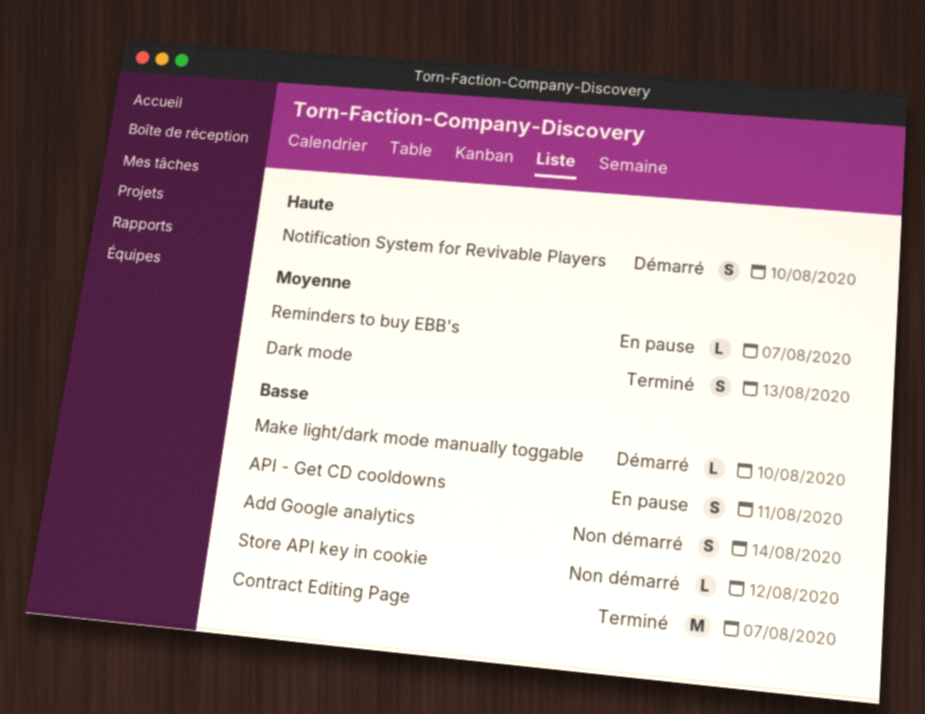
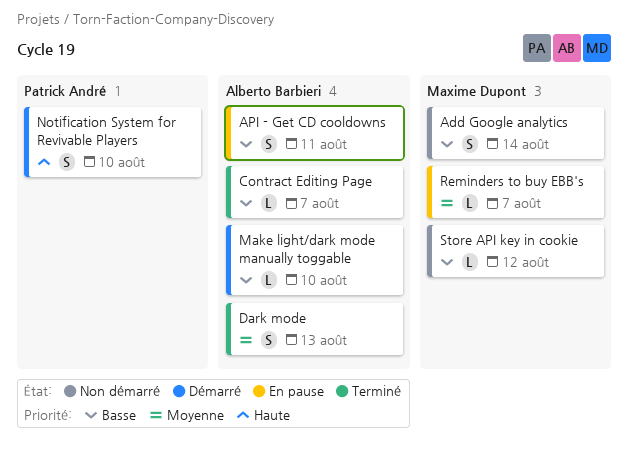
Contract Editing Page, estimate: M -> L

